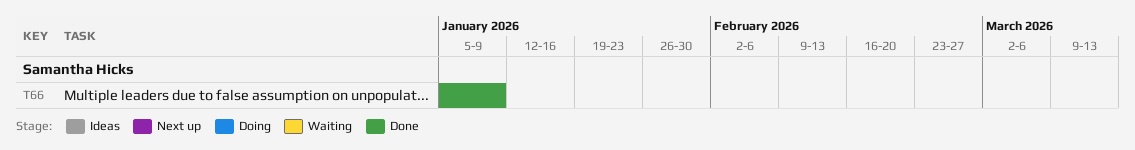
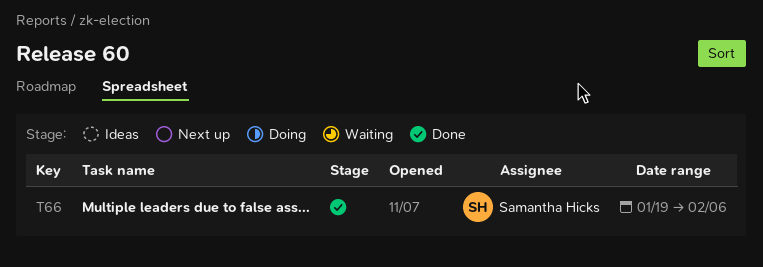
T66, start: Jan 5 -> Jan 19
T66, due: Jan 9 -> Feb 6

